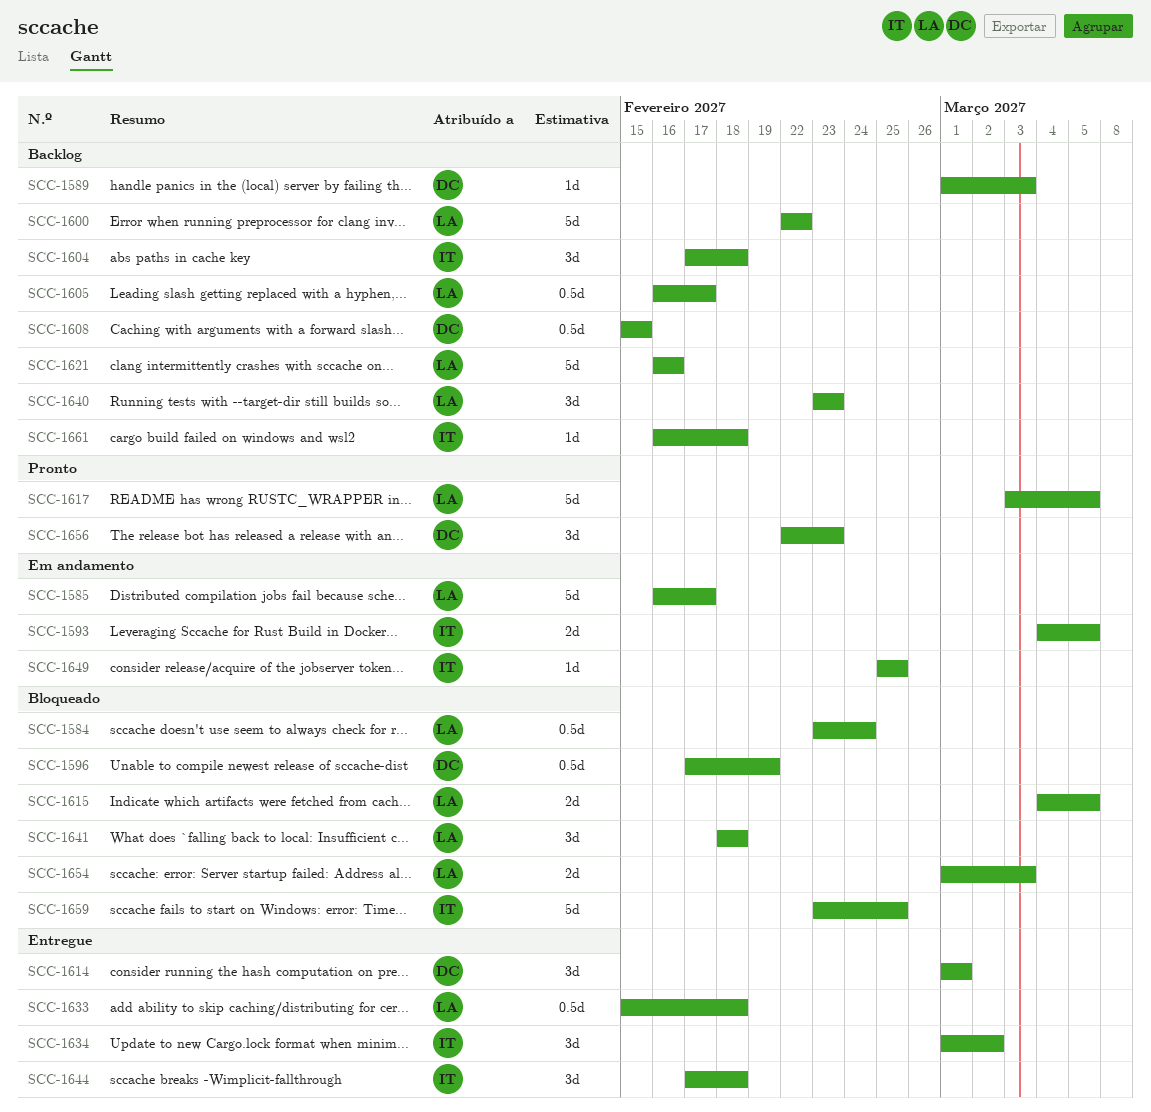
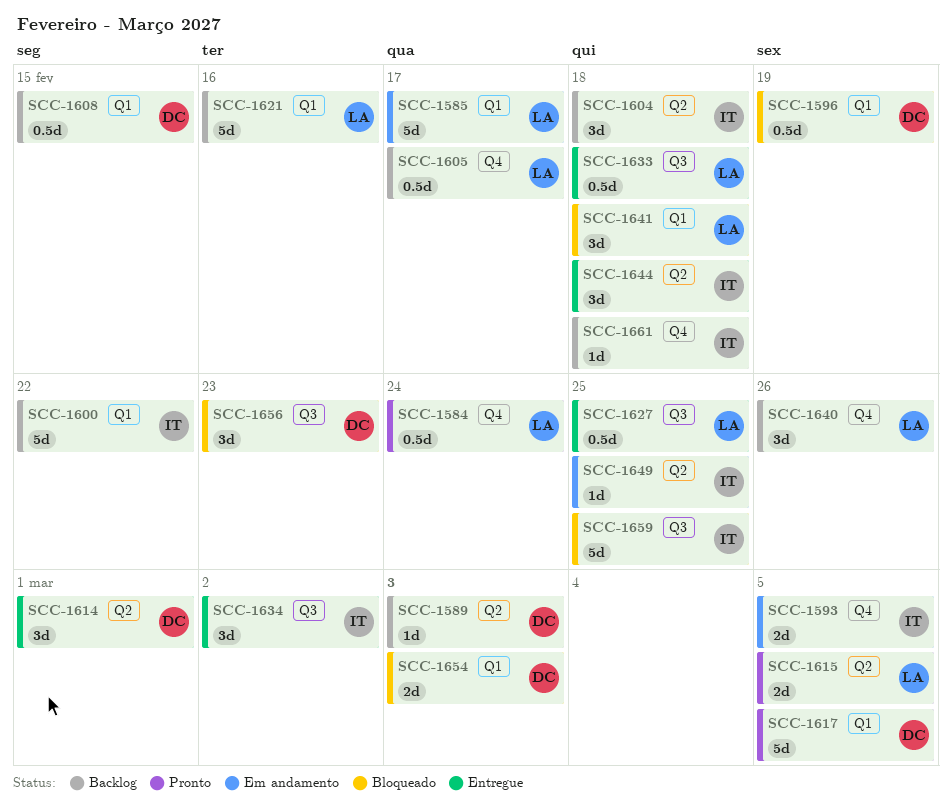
SCC-1584, status: Bloqueado -> Pronto
SCC-1600, owner: LA -> IT
SCC-1615, status: Bloqueado -> Pronto
SCC-1617, owner: LA -> DC
SCC-1627: none -> present
SCC-1640, due: Feb 23 -> Feb 26
SCC-1654, owner: LA -> DC
SCC-1656, status: Pronto -> Bloqueado

